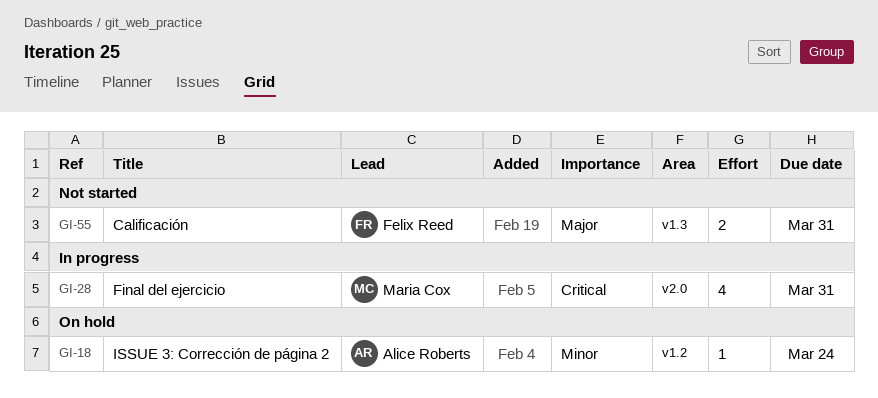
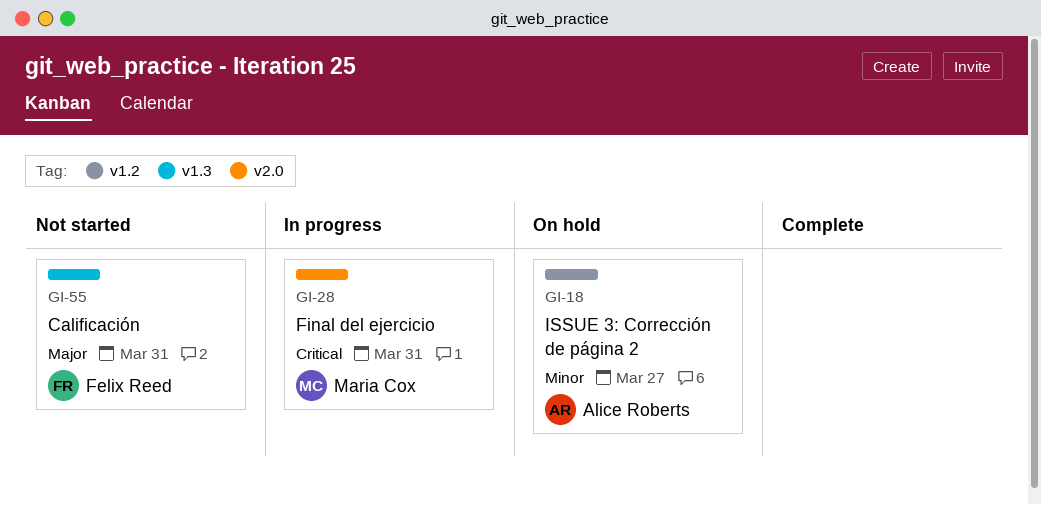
GI-18, due: Mar 24 -> Mar 27

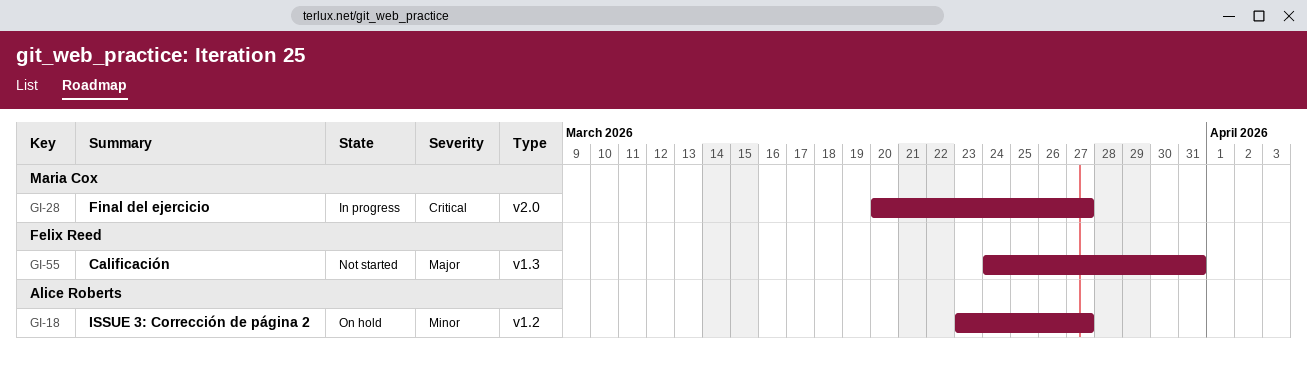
GI-28, due: Mar 31 -> Mar 27

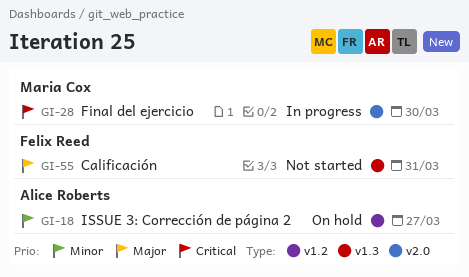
GI-28, due: Mar 27 -> Mar 30

